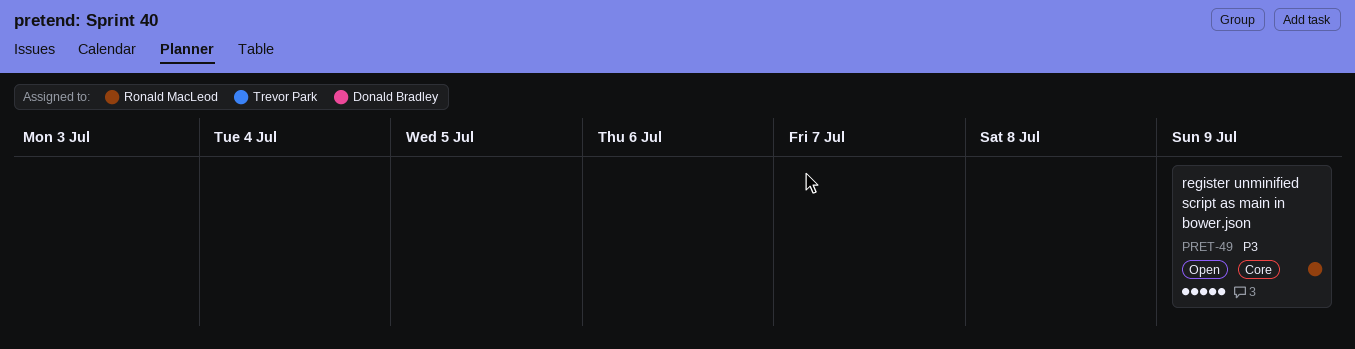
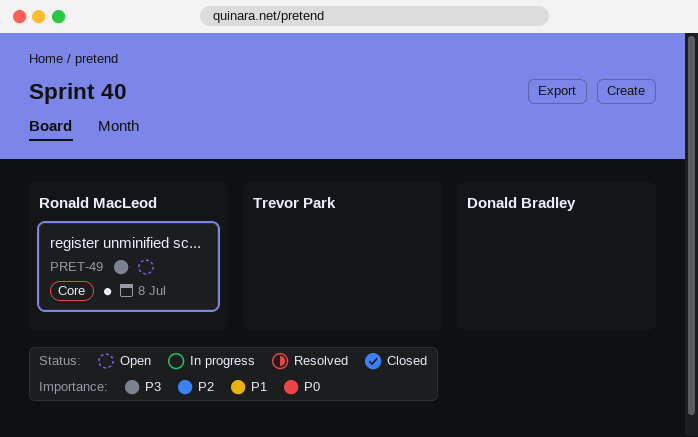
PRET-49, estimate: 5 -> 1
PRET-49, due: Jul 9 -> Jul 8

